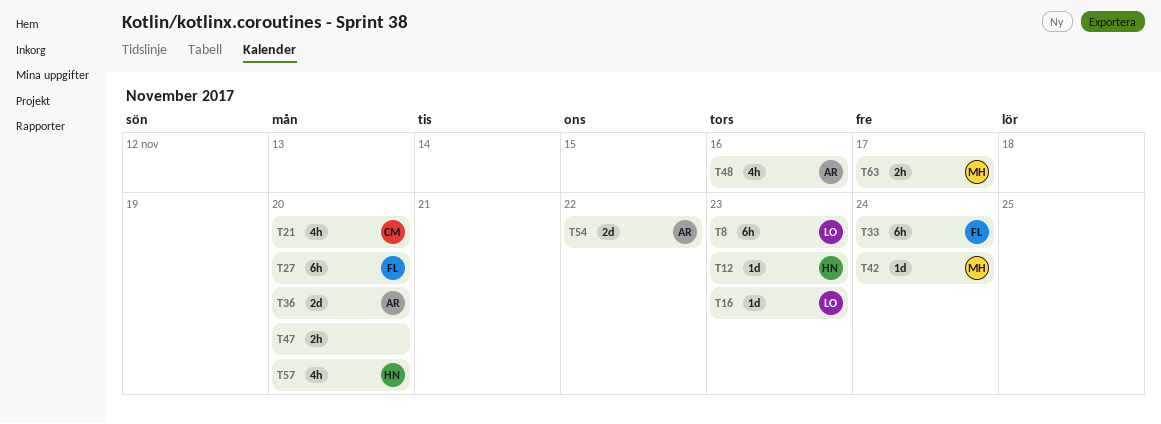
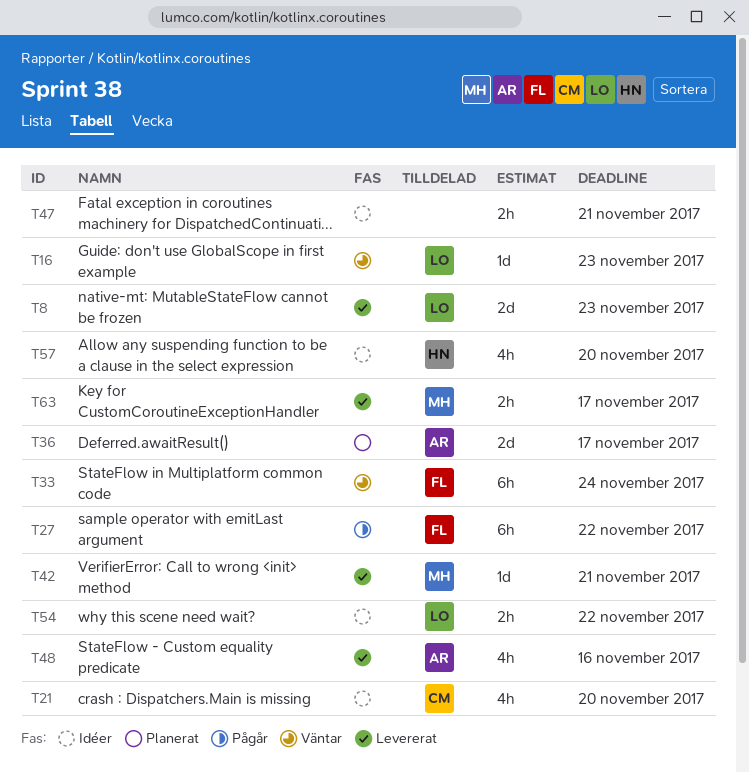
T8, estimate: 6h -> 2d
T12: present -> none
T27, due: Nov 20 -> Nov 22
T36, due: Nov 20 -> Nov 17
T42, due: Nov 24 -> Nov 21
T47, due: Nov 20 -> Nov 21
T54, owner: AR -> LO
T54, estimate: 2d -> 2h

